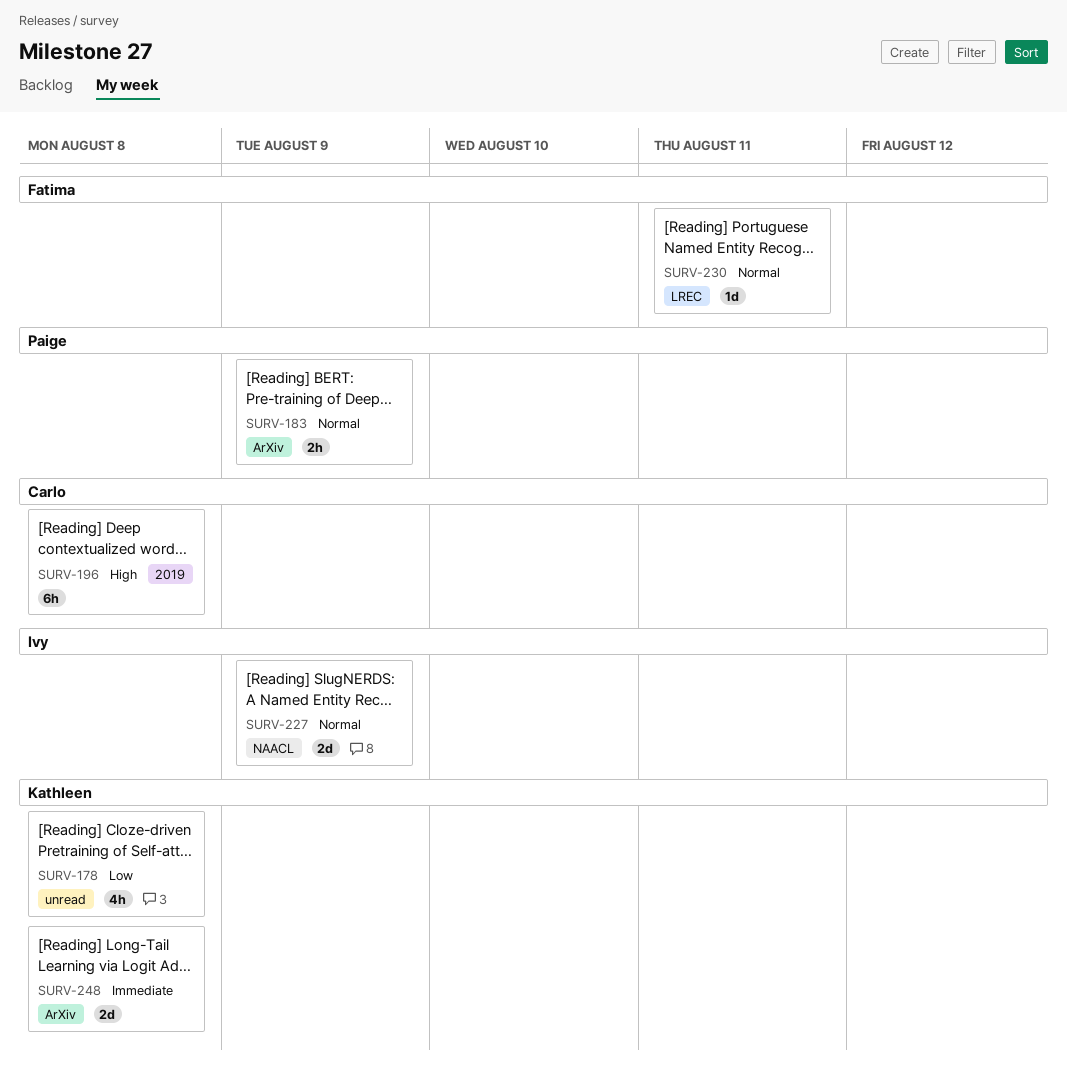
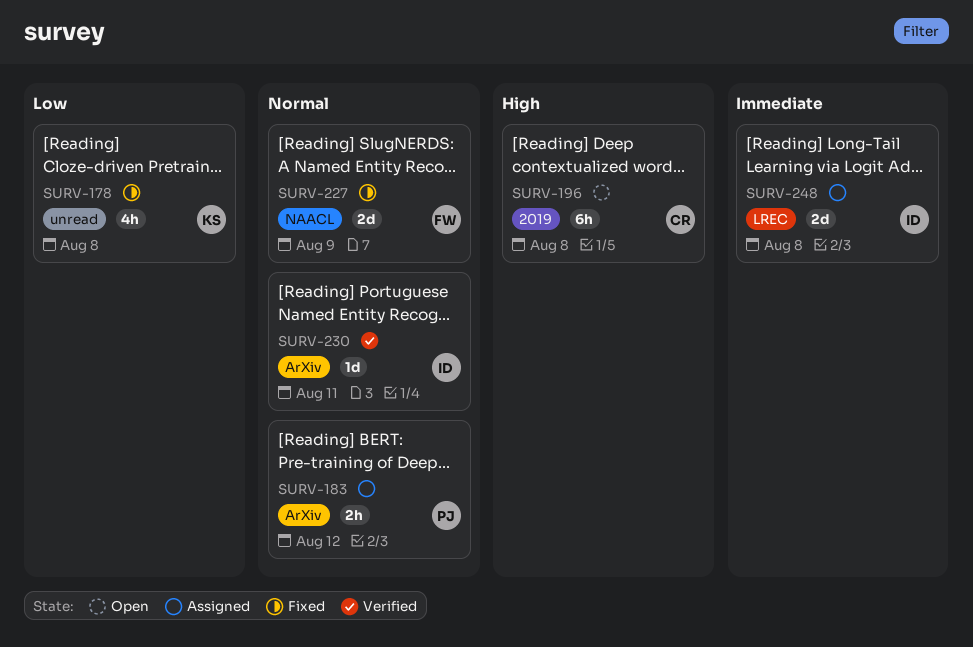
SURV-183, due: Aug 9 -> Aug 12
SURV-227, owner: Ivy -> Fatima
SURV-230, owner: Fatima -> Ivy
SURV-230, label: LREC -> ArXiv
SURV-248, owner: Kathleen -> Ivy
SURV-248, label: ArXiv -> LREC

